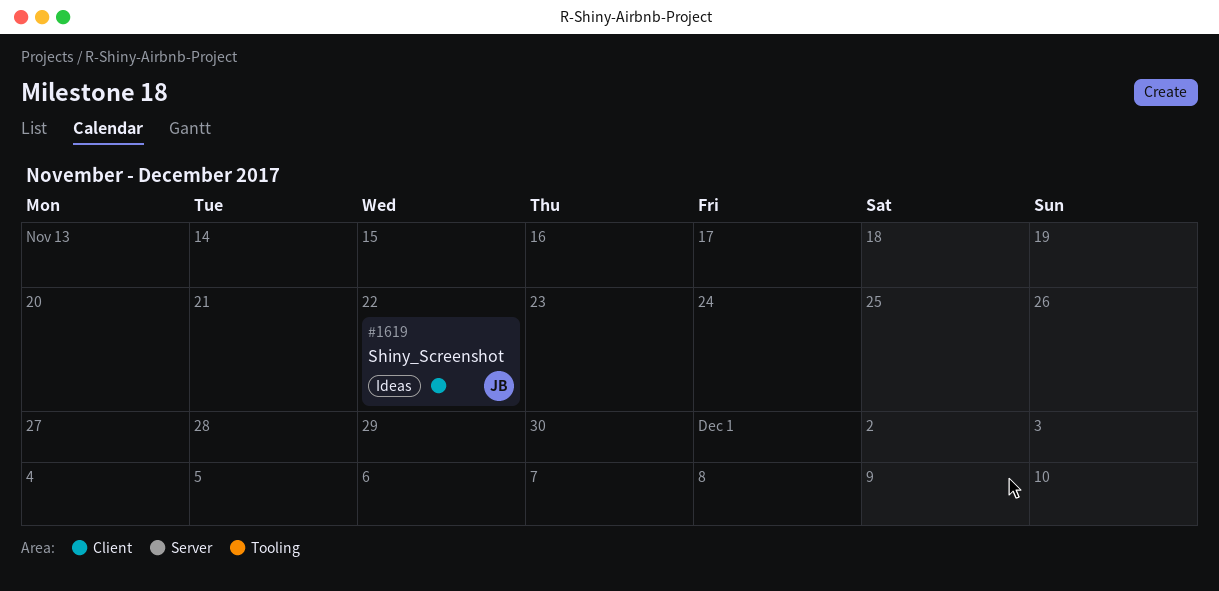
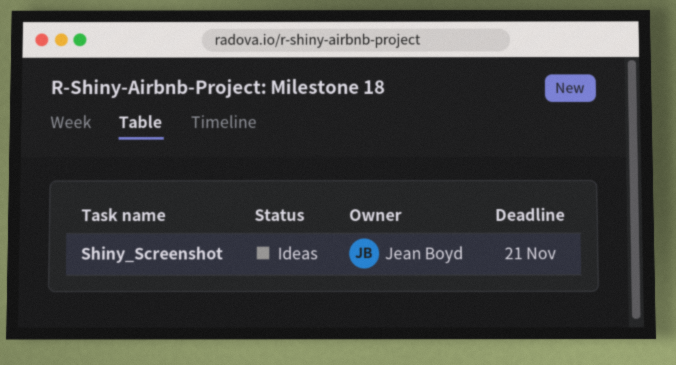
Shiny_Screenshot, due: Nov 22 -> Nov 21

